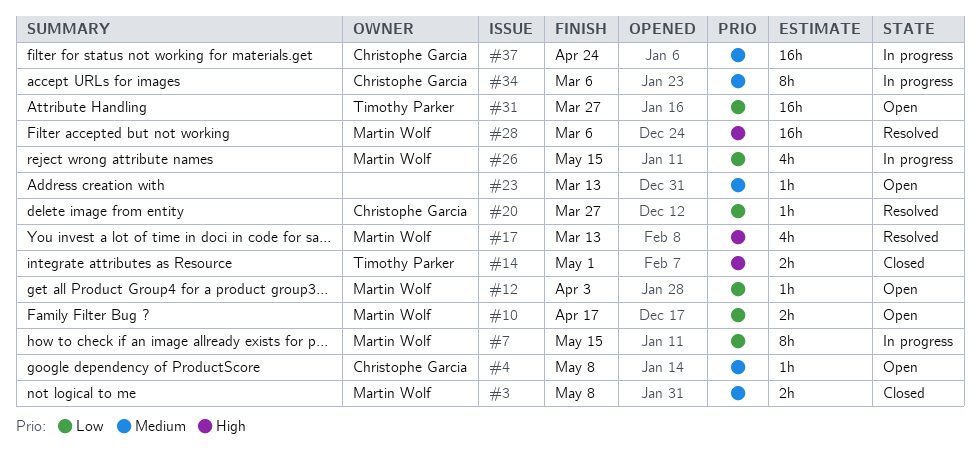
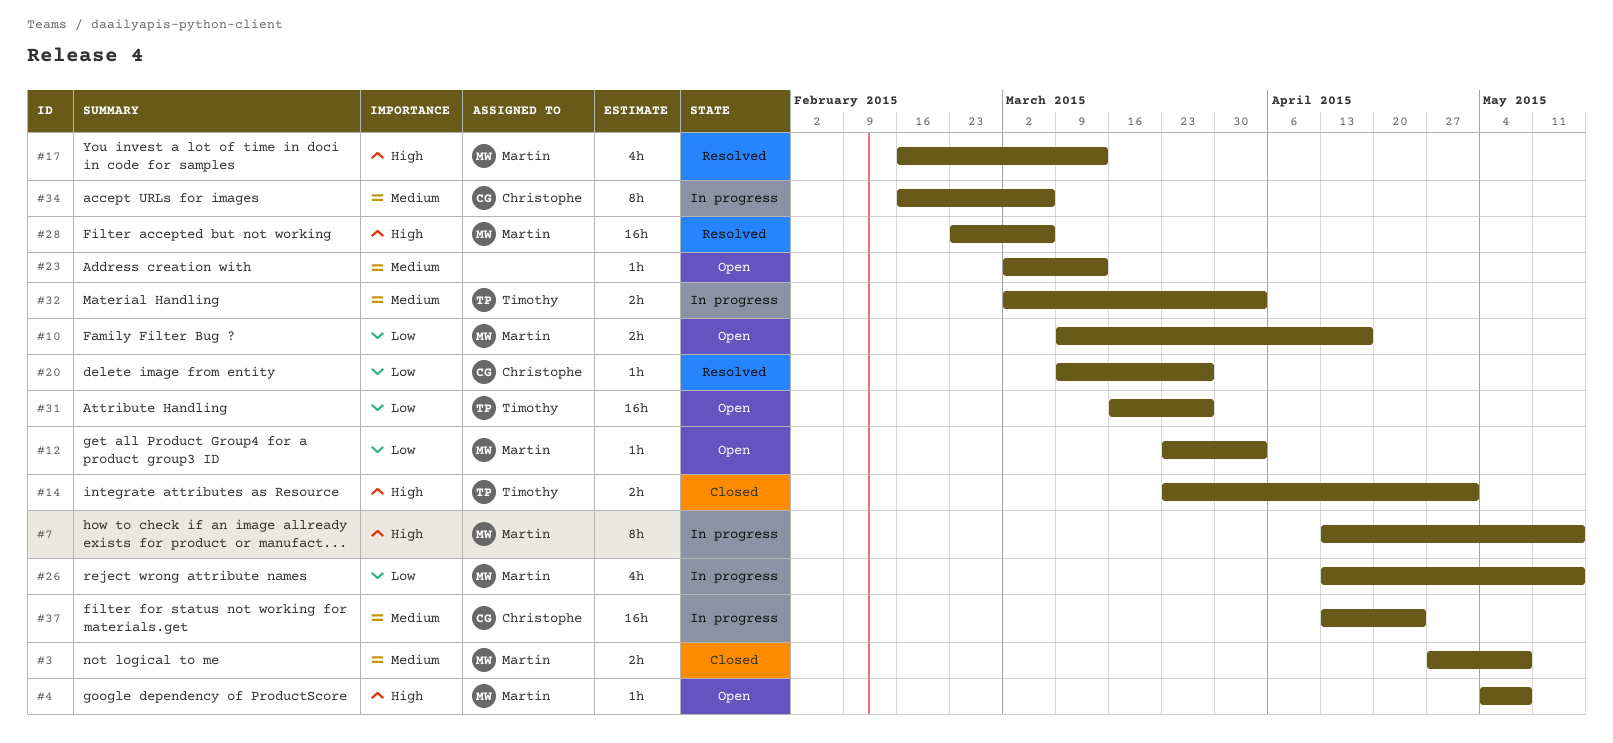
#4, owner: Christophe Garcia -> Martin Wolf
#4, priority: Medium -> High
#7, priority: Low -> High
#32: none -> present

